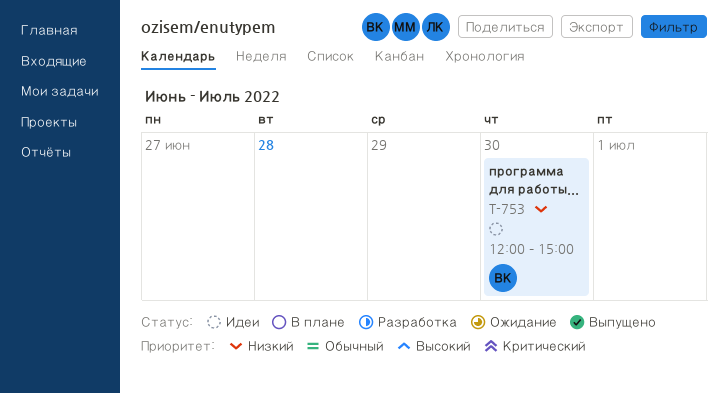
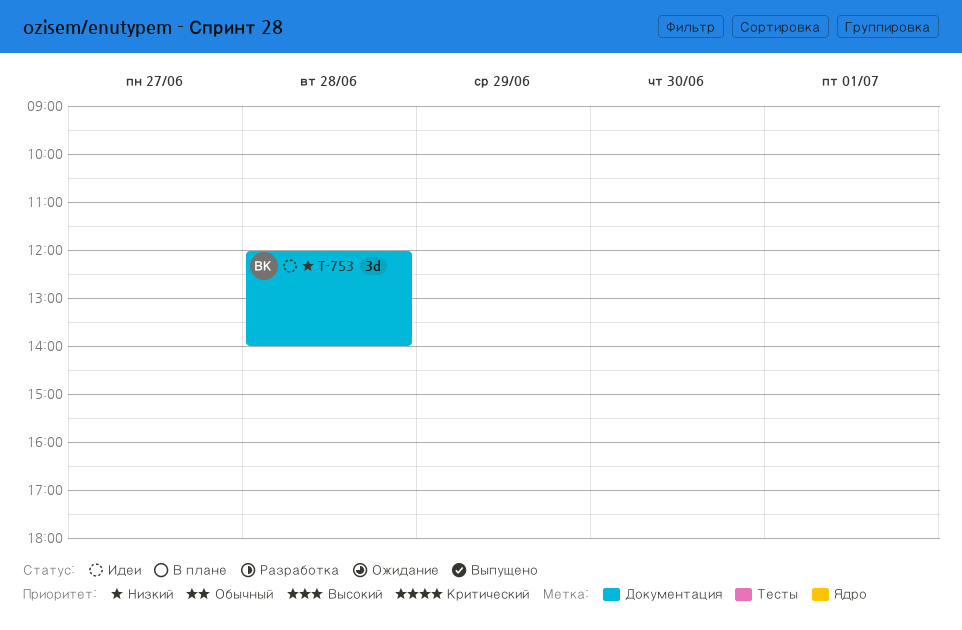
T-753, day: Jun 30 -> Jun 28
T-753, ends: 15:00 -> 14:00

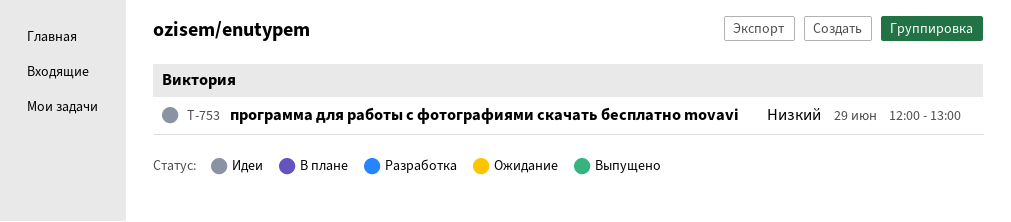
T-753, day: Jun 28 -> Jun 29
T-753, ends: 14:00 -> 13:00

